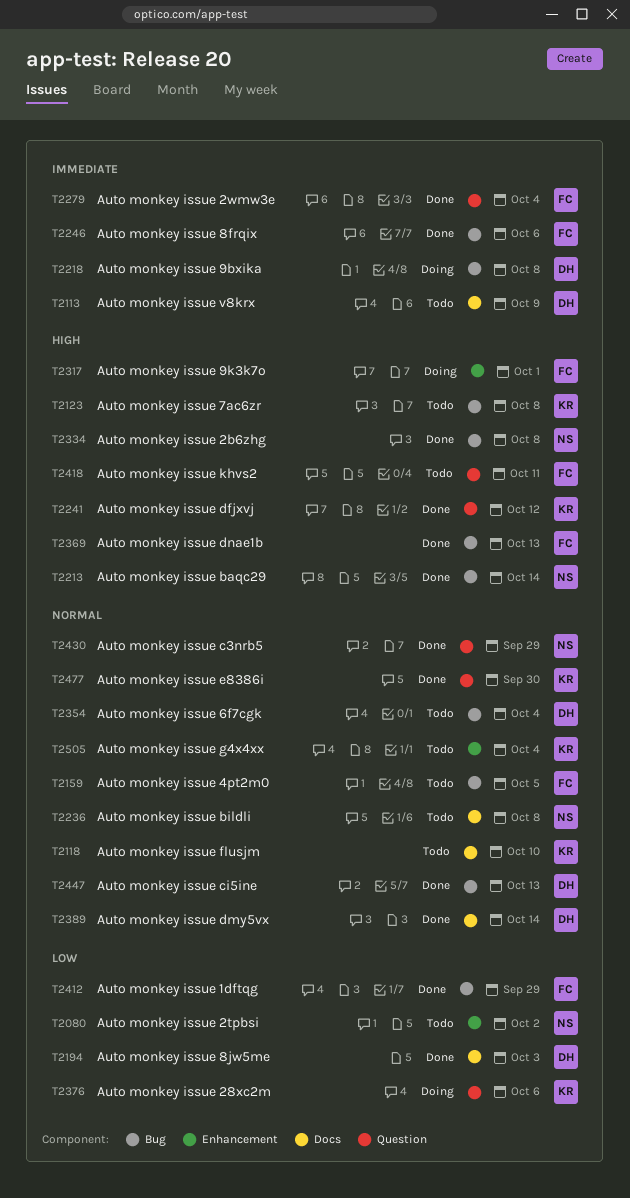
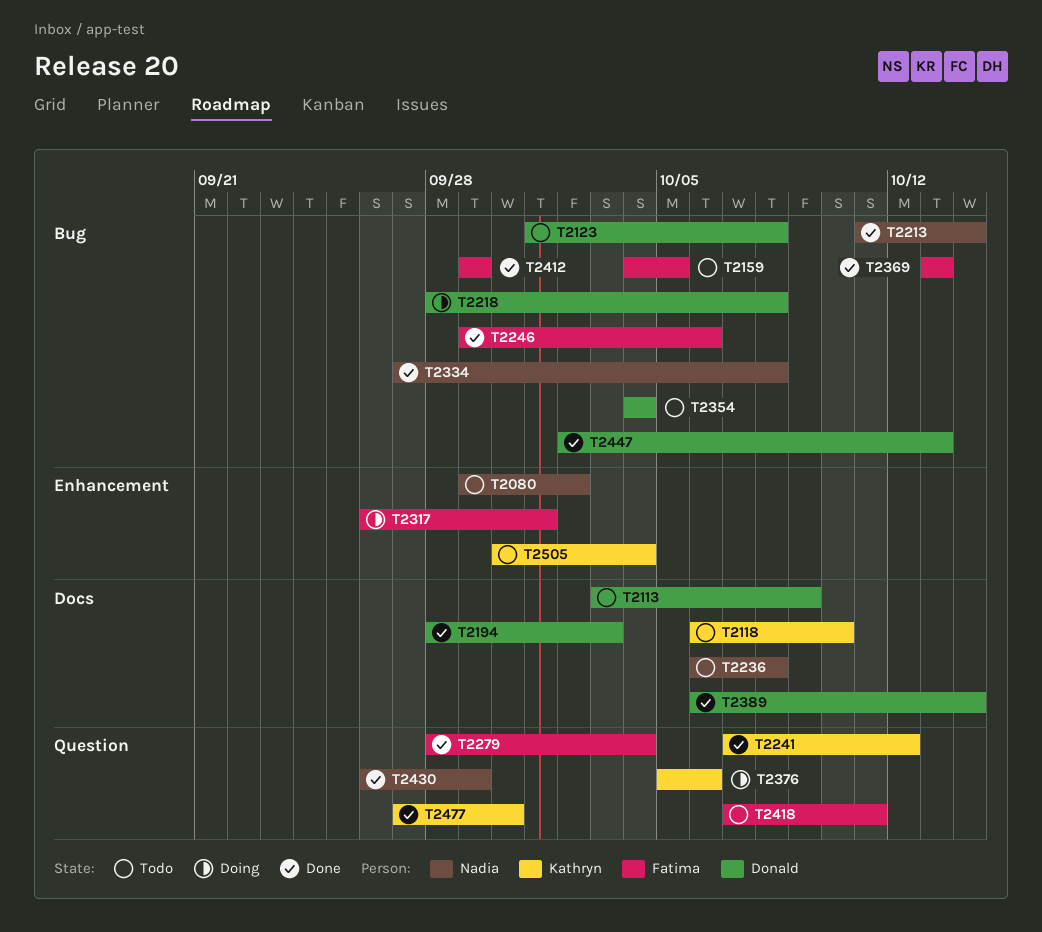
T2123, owner: Kathryn -> Donald

